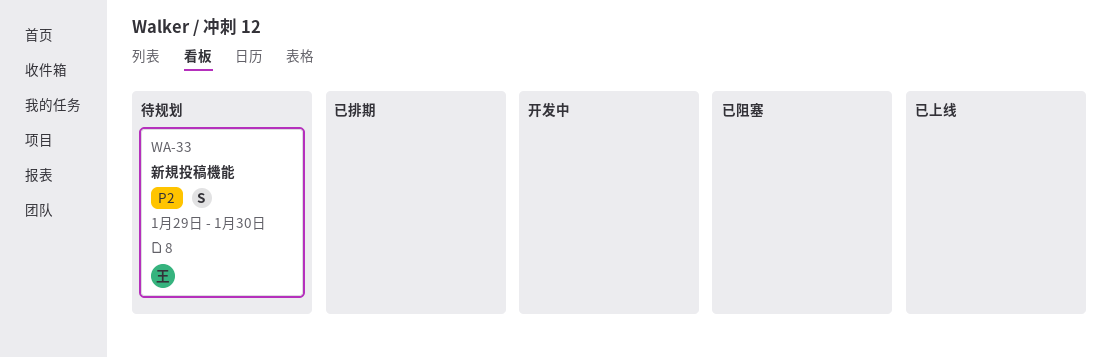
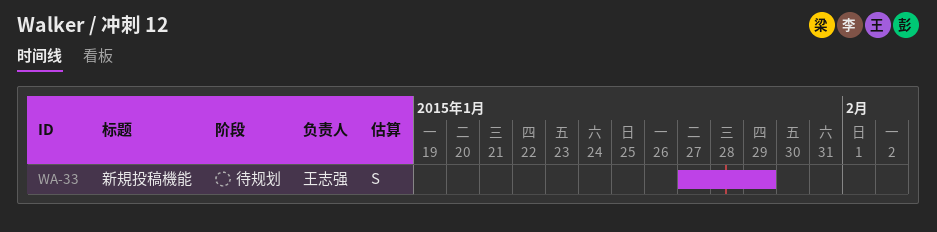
WA-33, start: Jan 29 -> Jan 27
WA-33, due: Jan 30 -> Jan 29

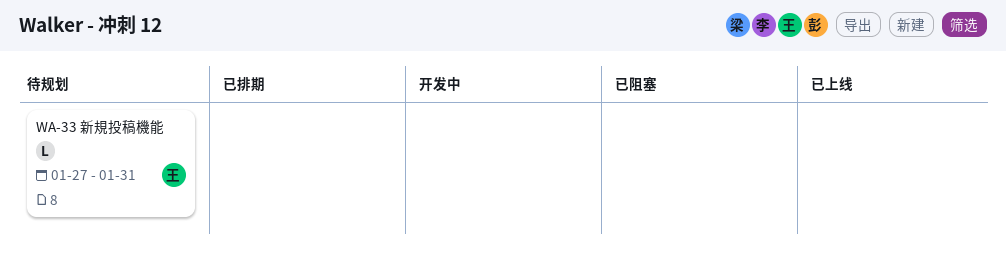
WA-33, estimate: S -> L
WA-33, due: Jan 29 -> Jan 31

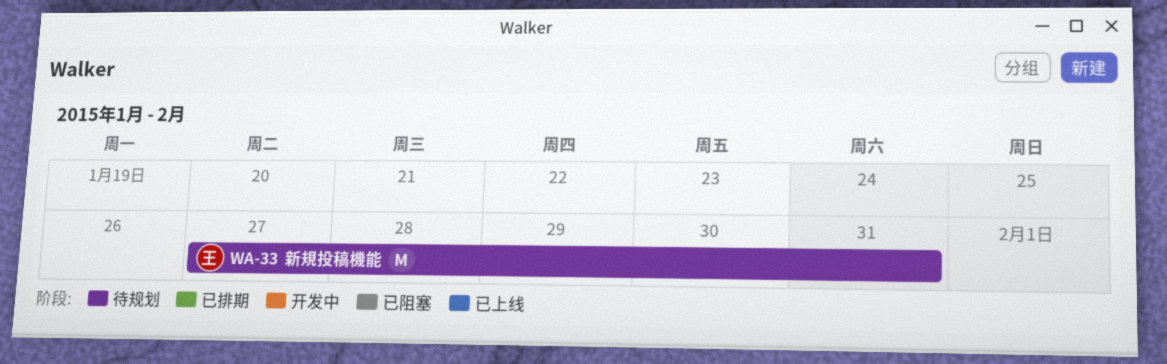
WA-33, estimate: L -> M

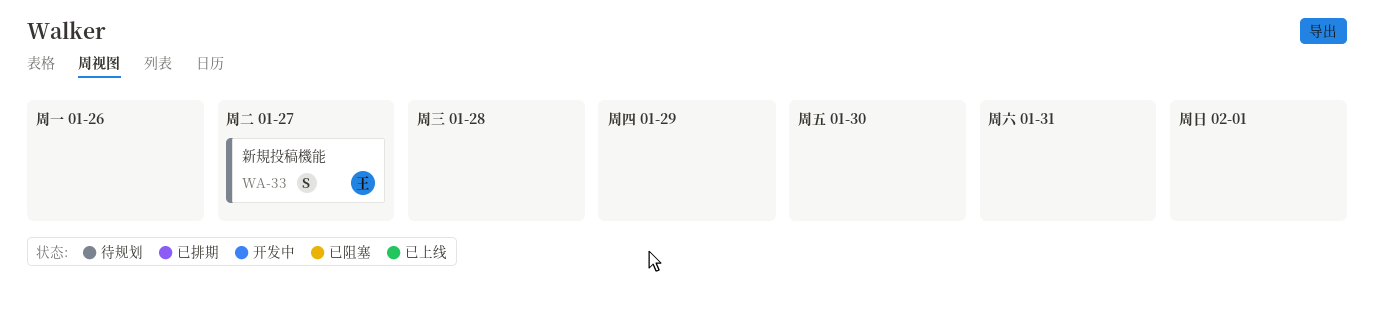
WA-33, estimate: M -> S
WA-33, due: Jan 31 -> Jan 27

